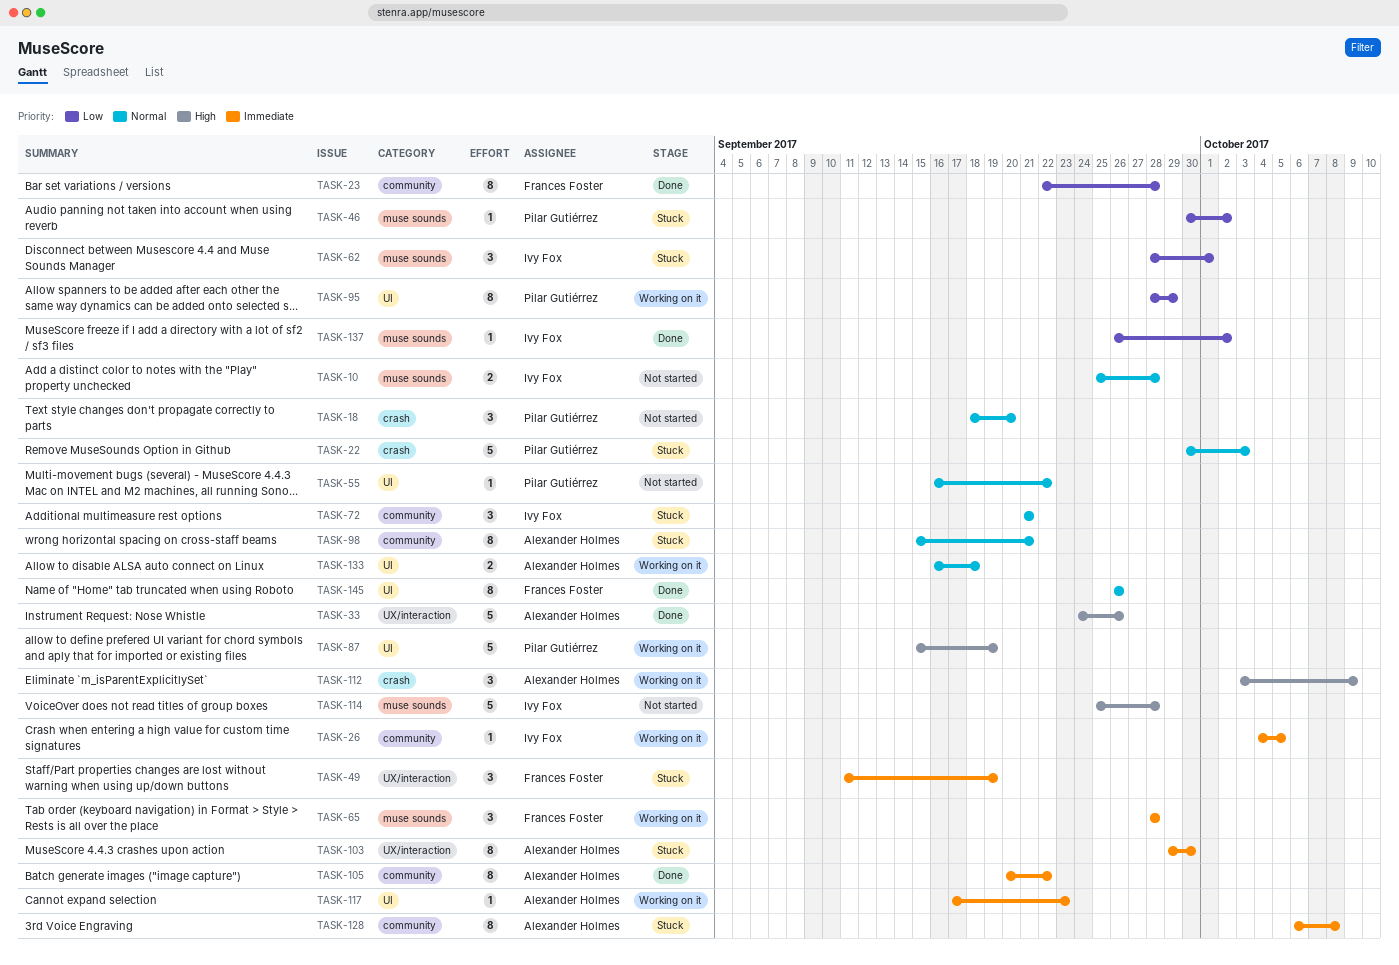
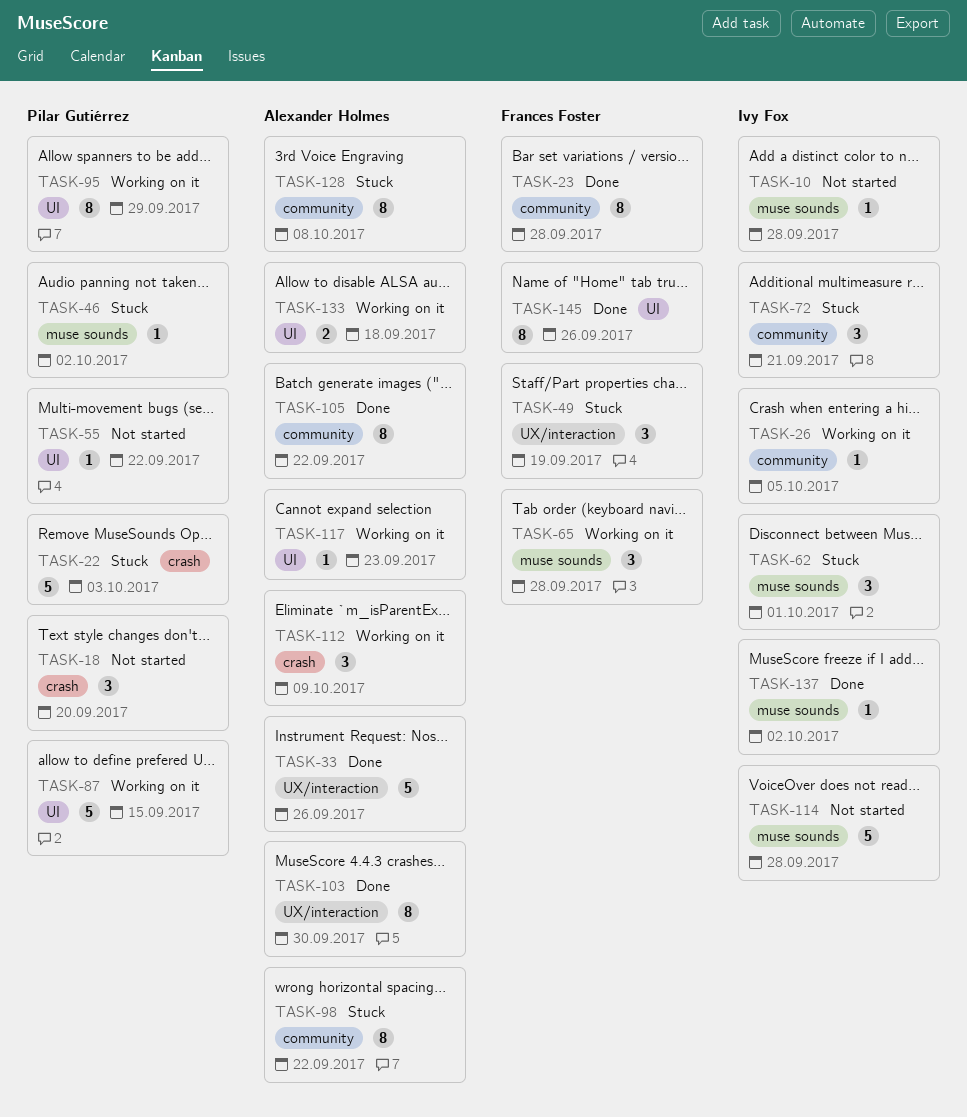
TASK-10, estimate: 2 -> 1
TASK-87, due: Sep 19 -> Sep 15
TASK-98, due: Sep 21 -> Sep 22
TASK-103, status: Stuck -> Done

